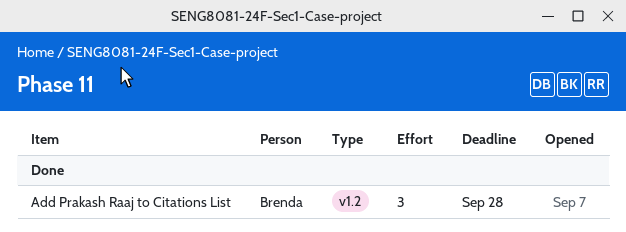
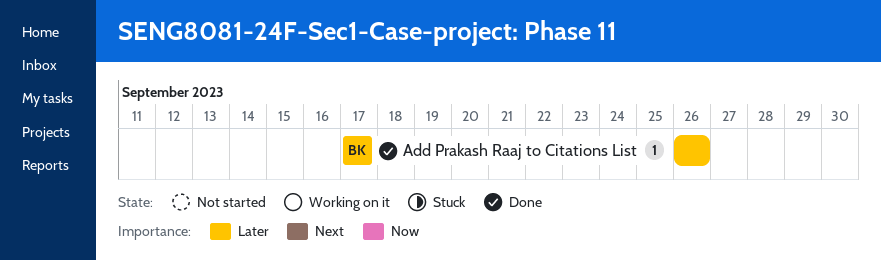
Add Prakash Raaj to Citations List, estimate: 3 -> 1
Add Prakash Raaj to Citations List, due: Sep 28 -> Sep 26

